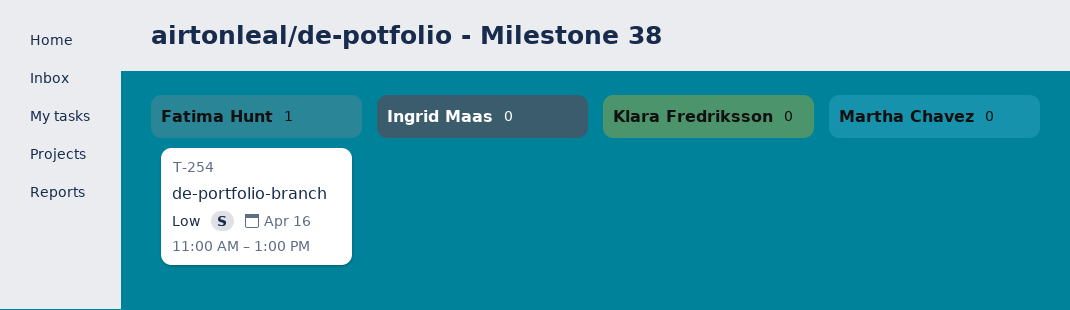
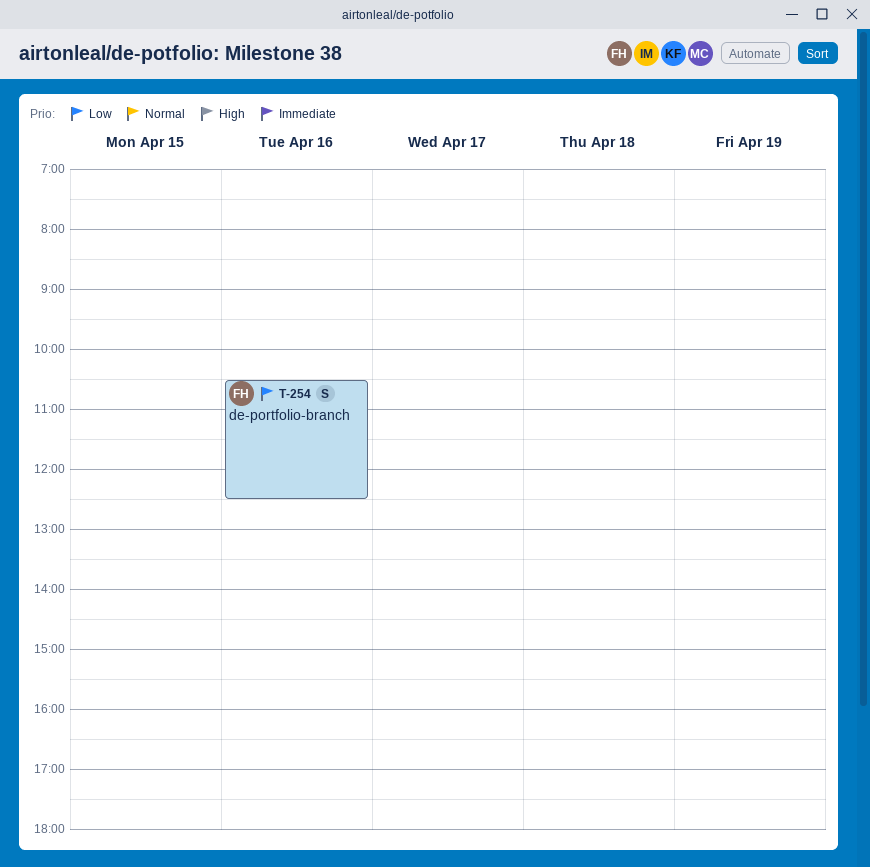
T-254, begins: 11:00 -> 10:30
T-254, ends: 13:00 -> 12:30

